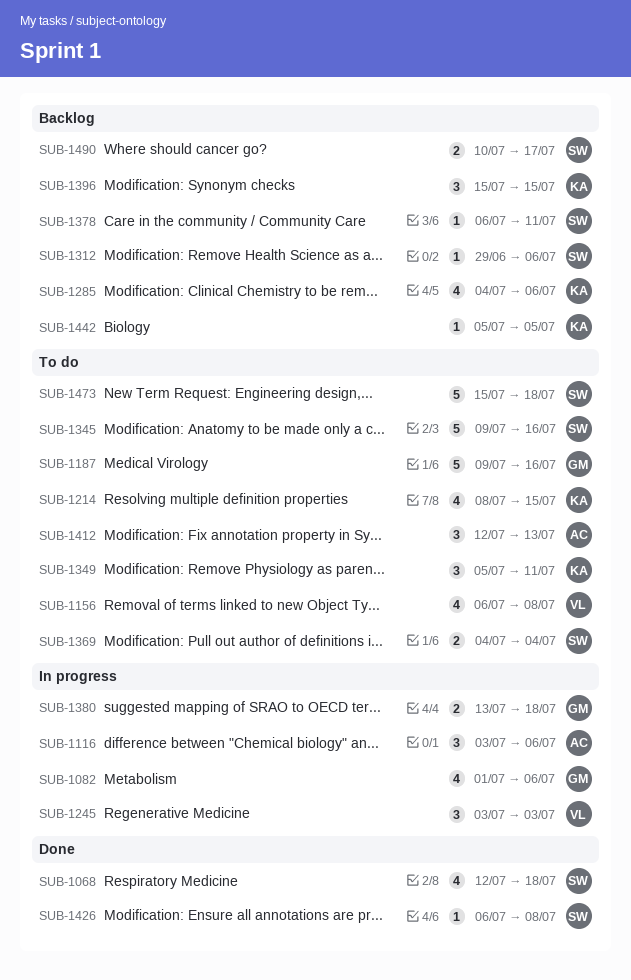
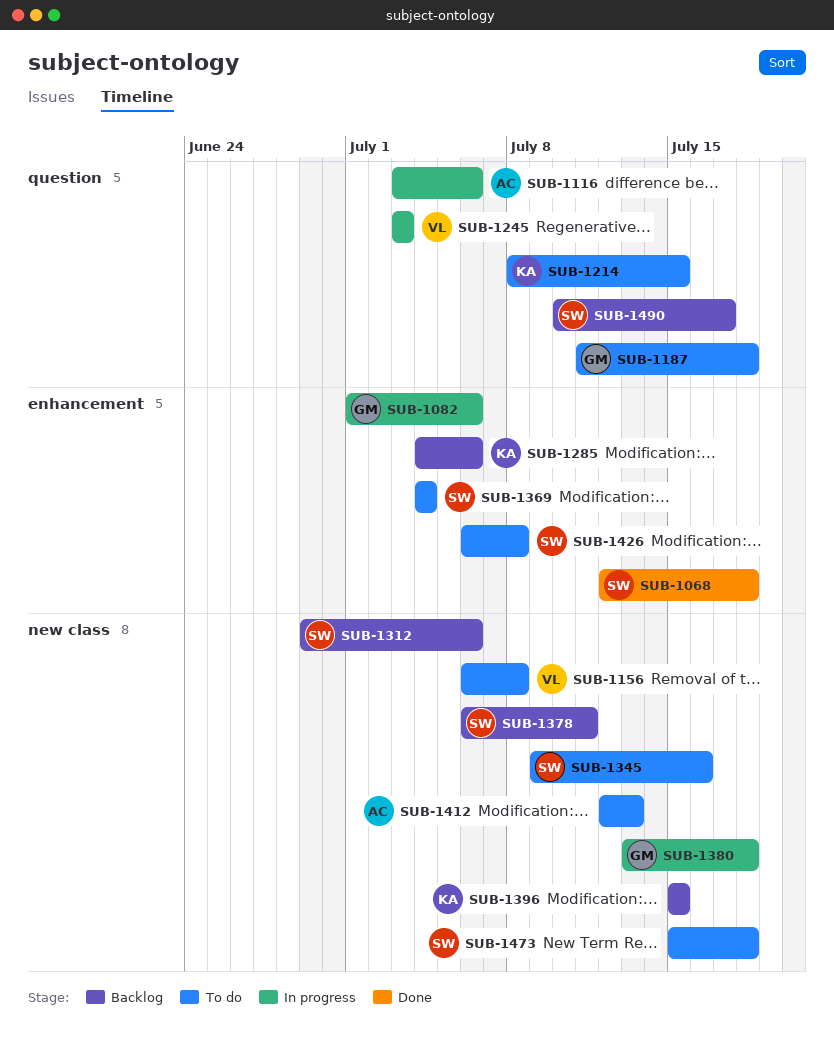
SUB-1187, start: Jul 9 -> Jul 11
SUB-1187, due: Jul 16 -> Jul 18
SUB-1349: present -> none
SUB-1426, status: Done -> To do
SUB-1442: present -> none

